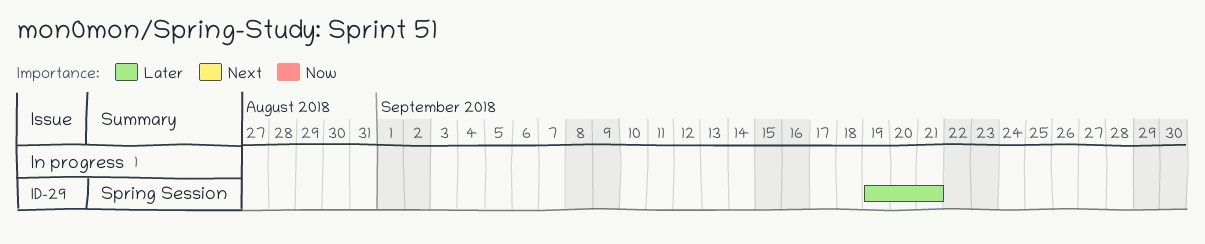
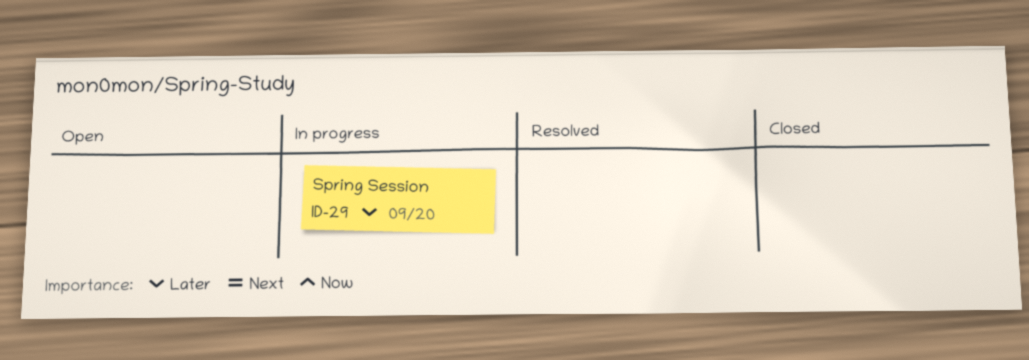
ID-29, due: Sep 21 -> Sep 20

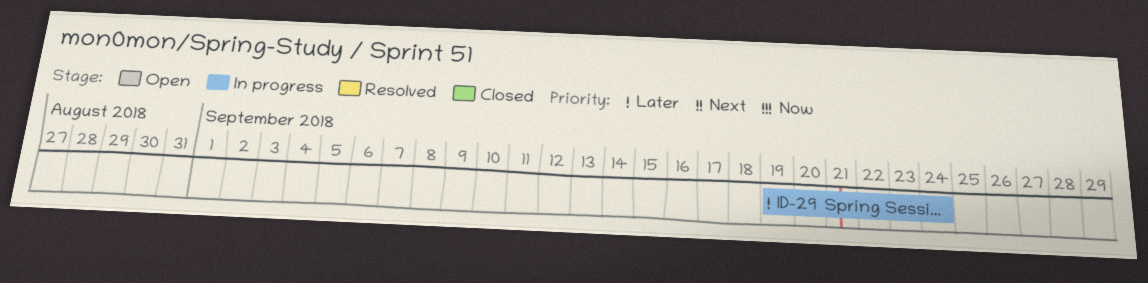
ID-29, due: Sep 20 -> Sep 24

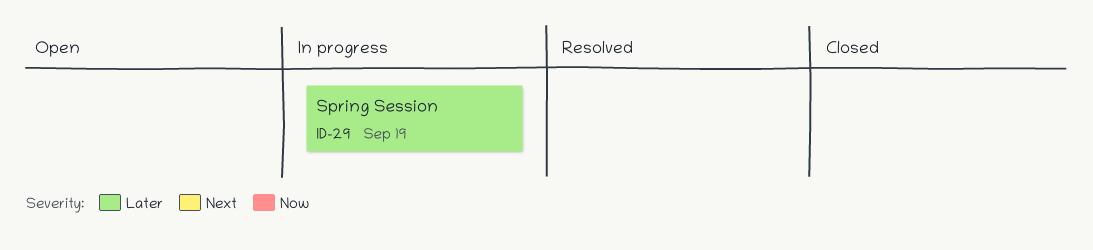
ID-29, due: Sep 24 -> Sep 19

